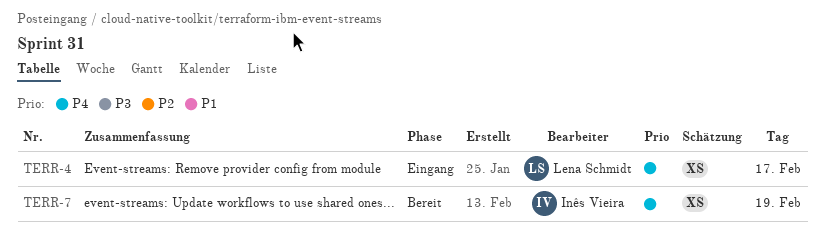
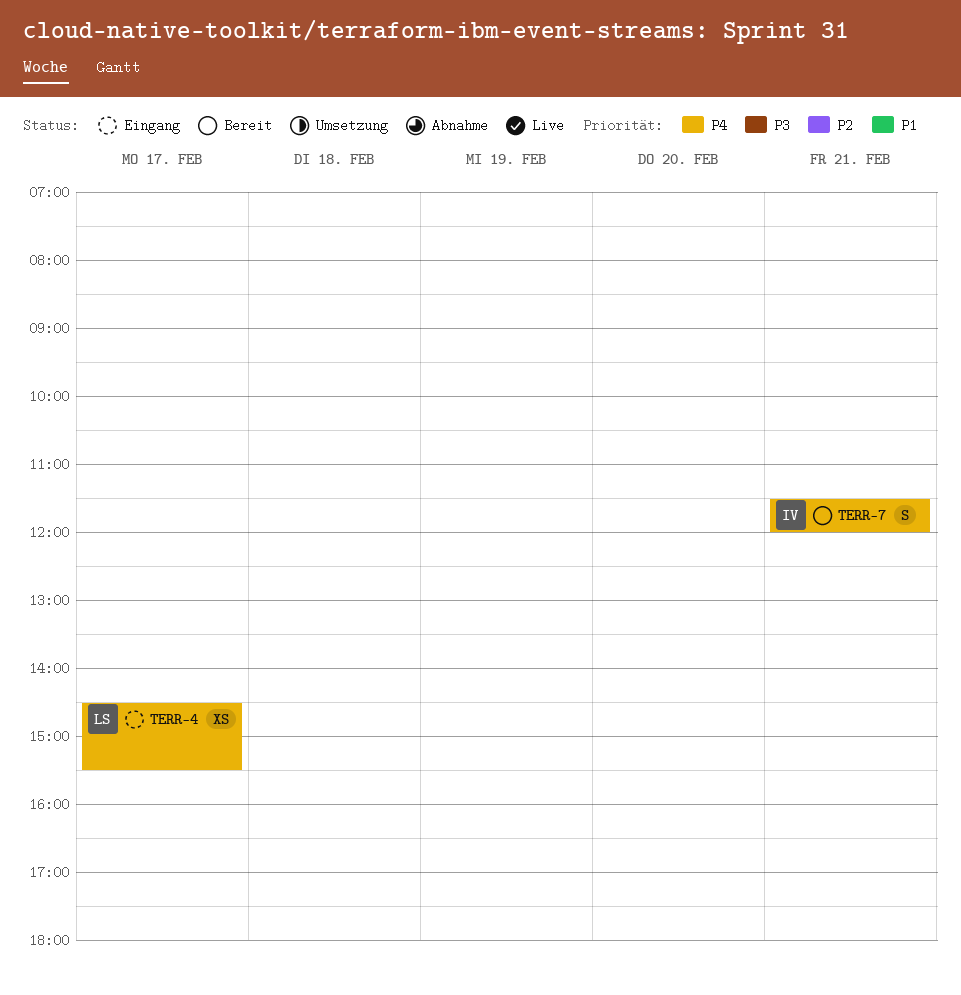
TERR-7, estimate: XS -> S
TERR-7, day: Feb 19 -> Feb 21

